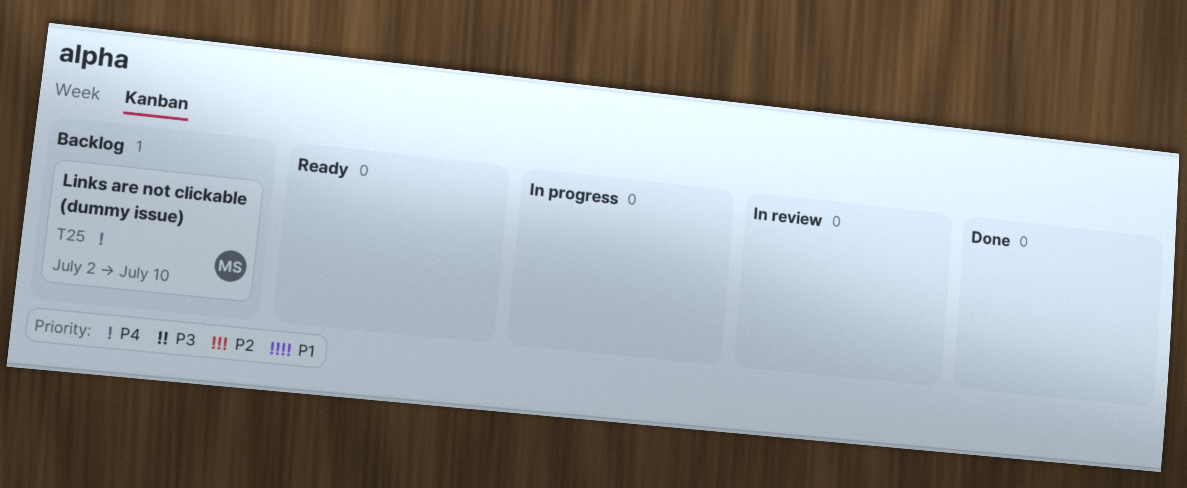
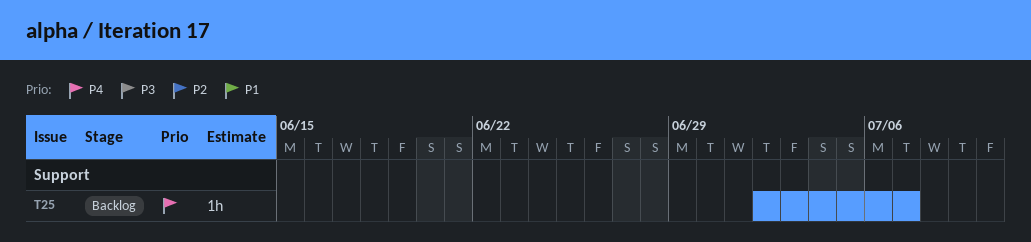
T25, due: Jul 10 -> Jul 7

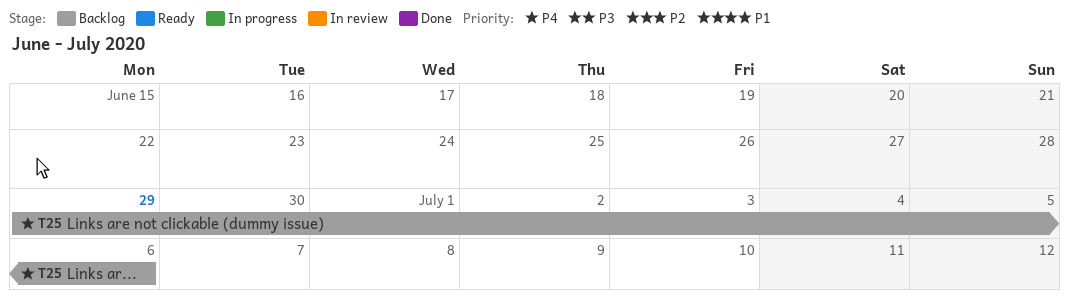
T25, start: Jul 2 -> Jun 29
T25, due: Jul 7 -> Jul 6

